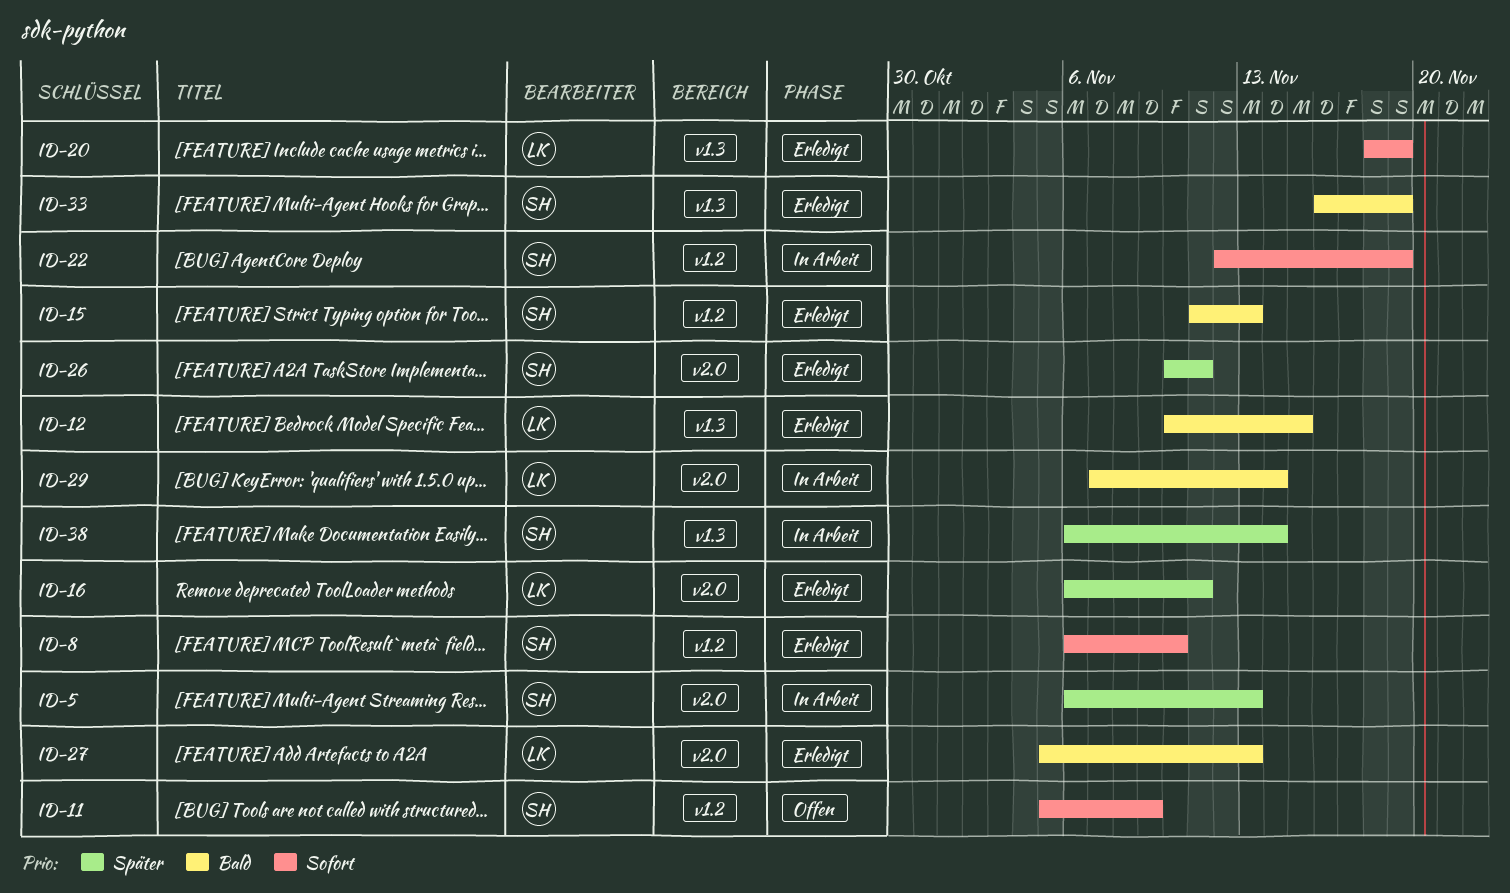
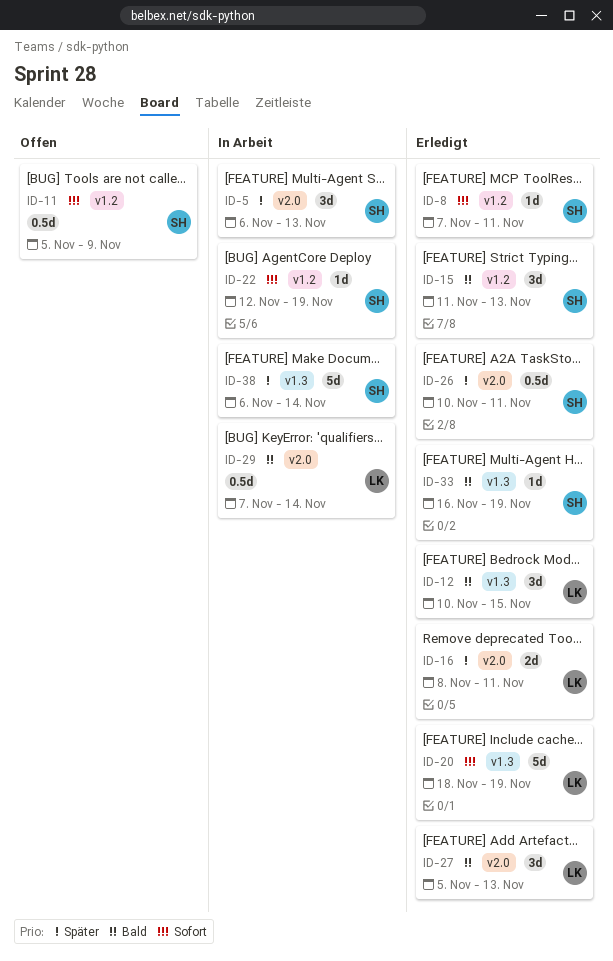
ID-8, start: Nov 6 -> Nov 7
ID-8, due: Nov 10 -> Nov 11
ID-16, start: Nov 6 -> Nov 8

